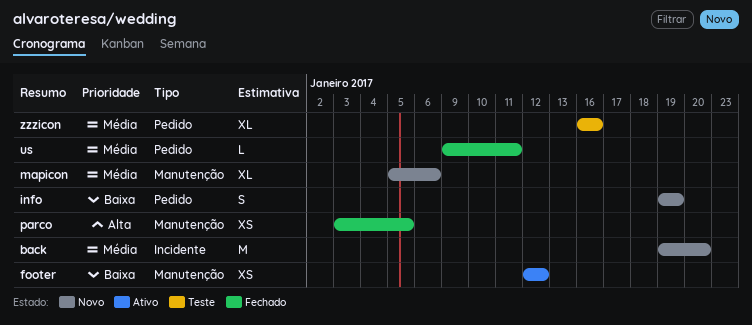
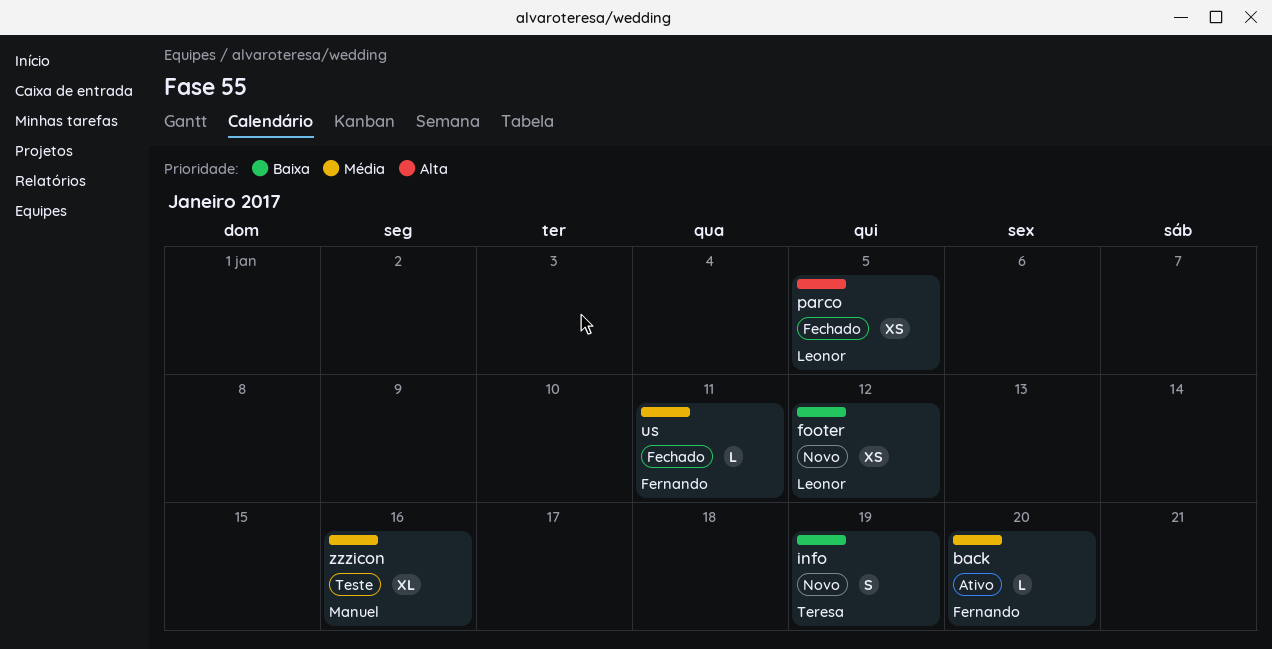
back, status: Novo -> Ativo
back, estimate: M -> L
footer, status: Ativo -> Novo
mapicon: present -> none

